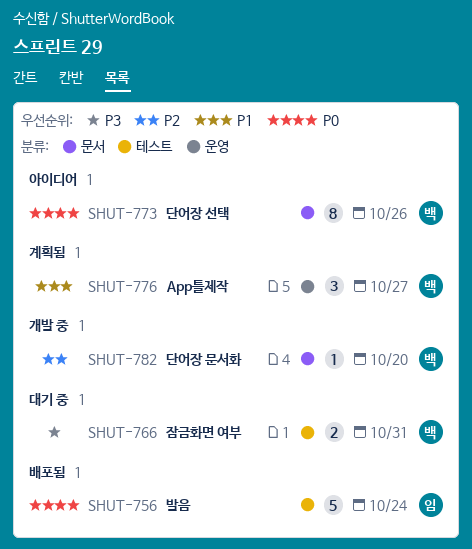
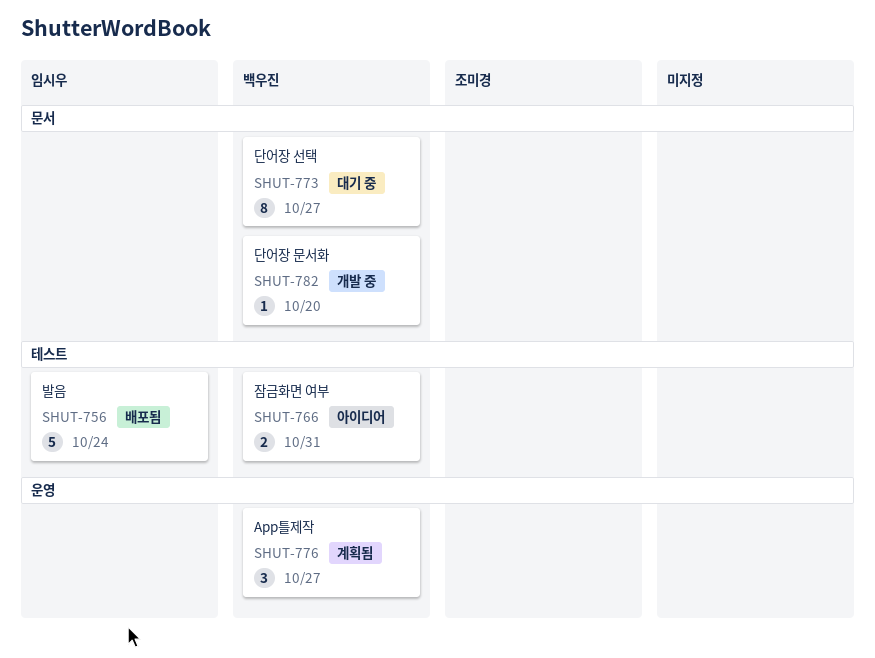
SHUT-766, status: 대기 중 -> 아이디어
SHUT-773, status: 아이디어 -> 대기 중
SHUT-773, due: Oct 26 -> Oct 27

